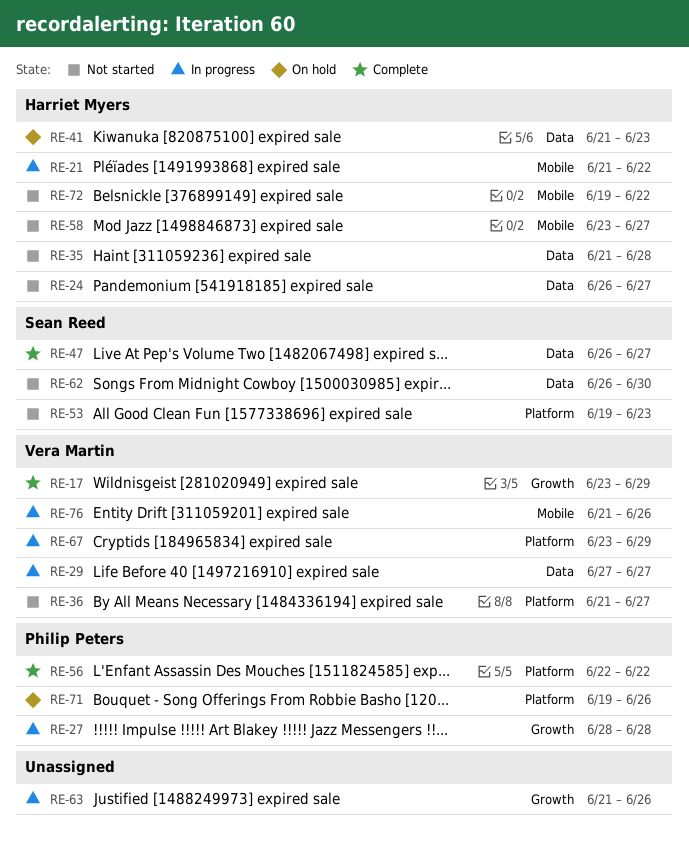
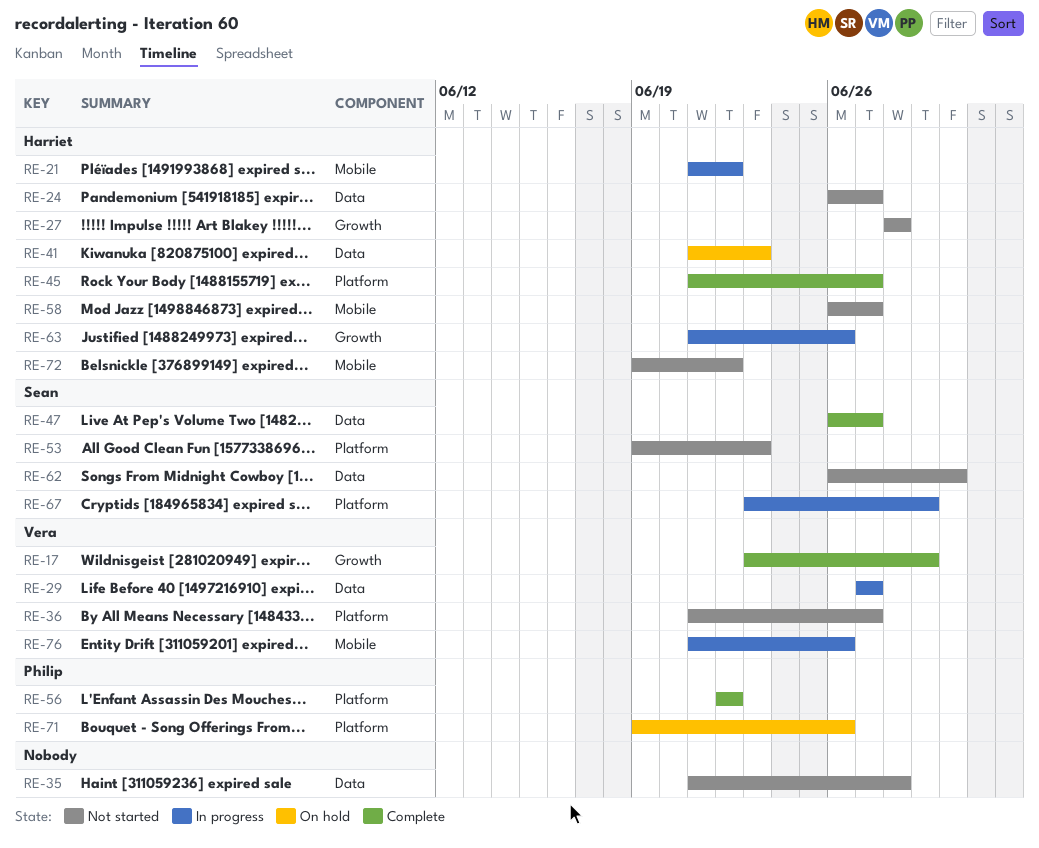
RE-27, status: In progress -> Not started
RE-27, owner: Philip Peters -> Harriet Myers
RE-35, owner: Harriet Myers -> none
RE-45: none -> present
RE-58, start: Jun 23 -> Jun 26
RE-63, owner: none -> Harriet Myers
RE-67, owner: Vera Martin -> Sean Reed

